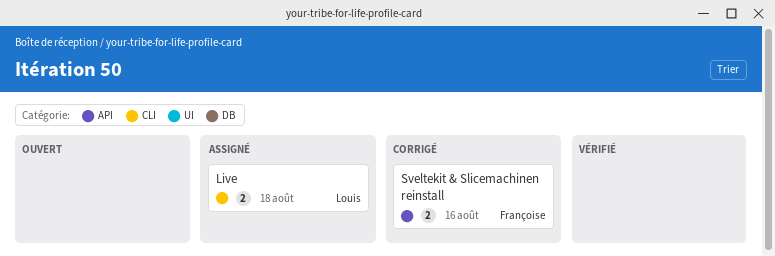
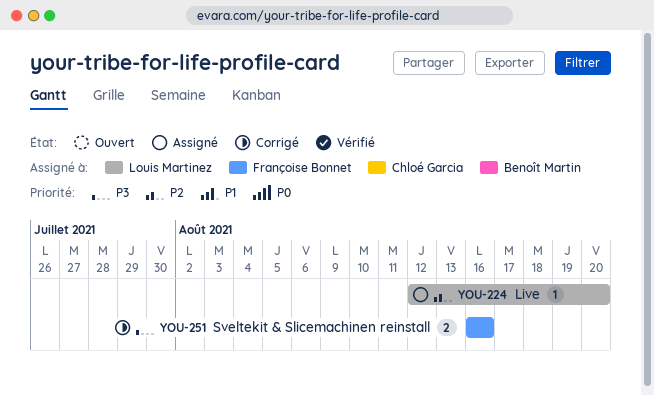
Live, estimate: 2 -> 1
Live, due: Aug 18 -> Aug 20

